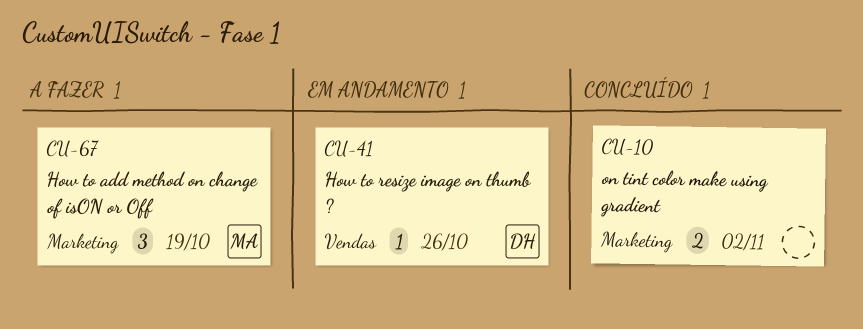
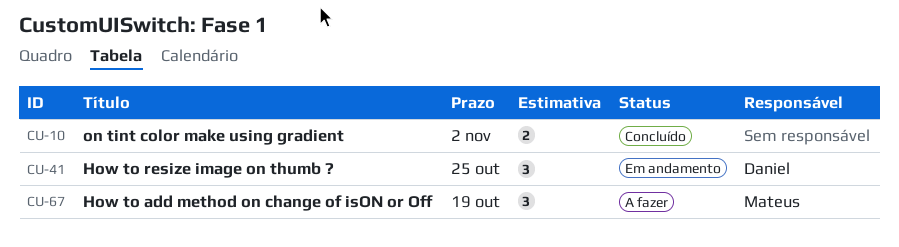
CU-41, estimate: 1 -> 3
CU-41, due: Oct 26 -> Oct 25

